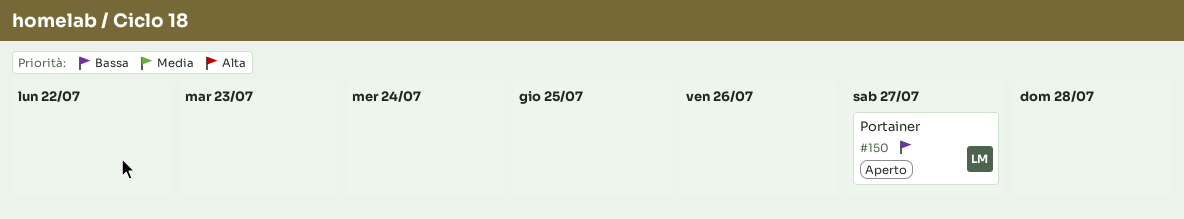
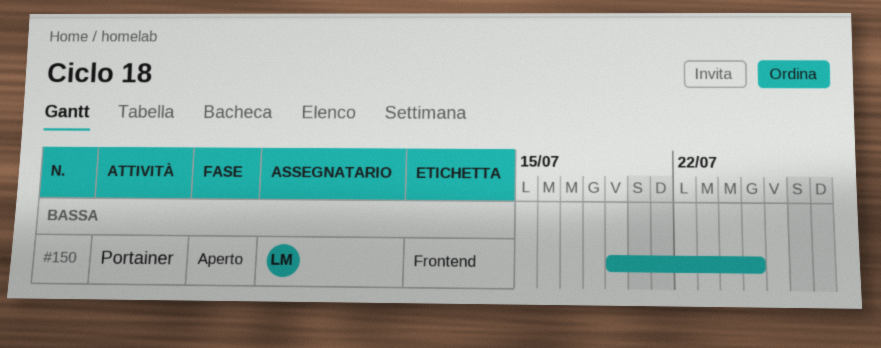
#150, due: Jul 27 -> Jul 25

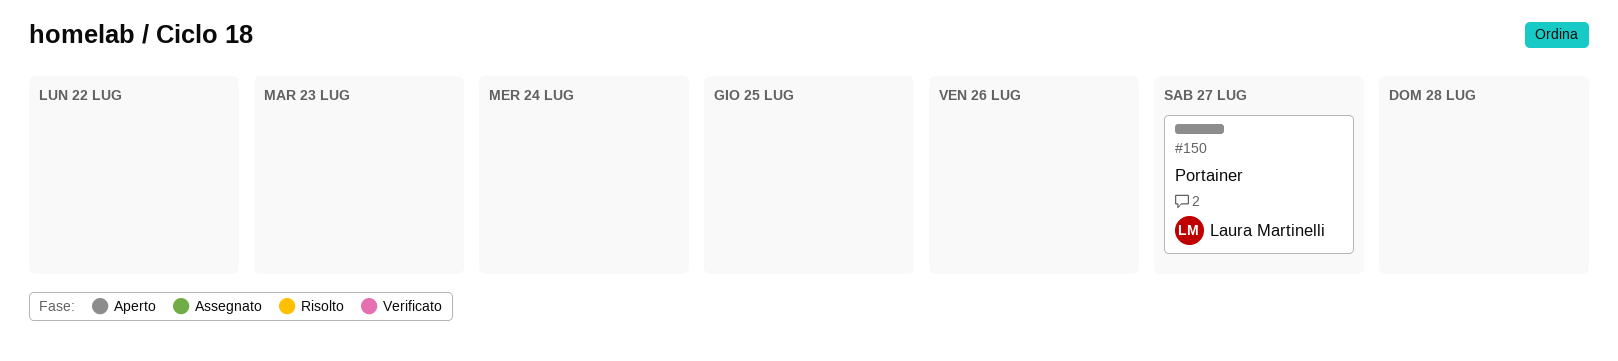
#150, due: Jul 25 -> Jul 27

